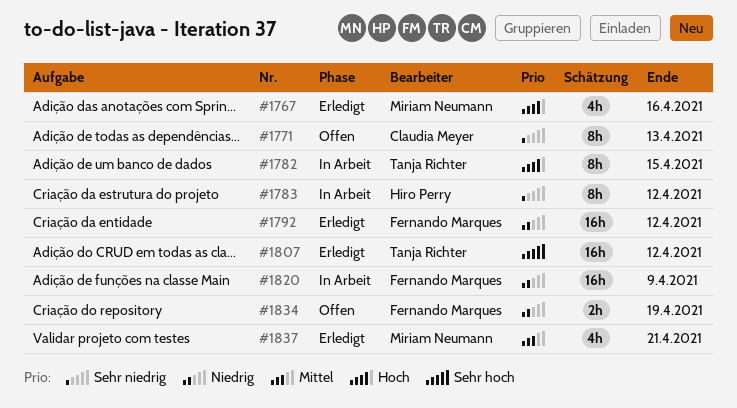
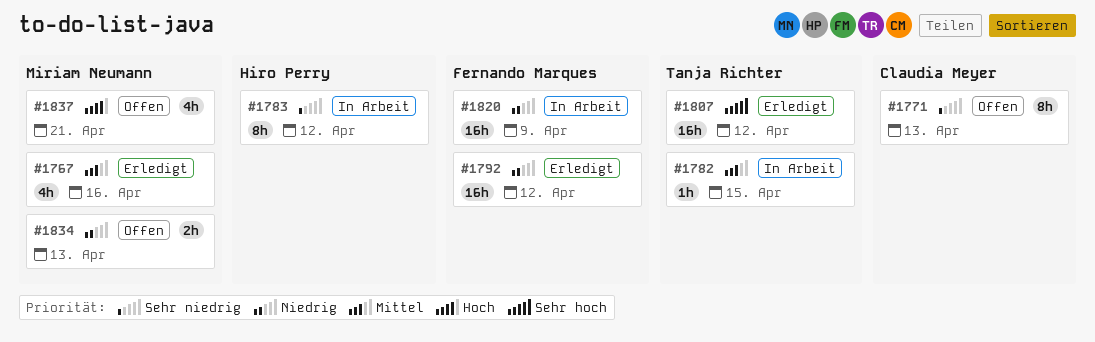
#1767, priority: Hoch -> Mittel
#1782, priority: Hoch -> Mittel
#1782, estimate: 8h -> 1h
#1834, owner: Fernando Marques -> Miriam Neumann
#1834, due: Apr 19 -> Apr 13
#1837, status: Erledigt -> Offen
#1837, priority: Mittel -> Hoch

